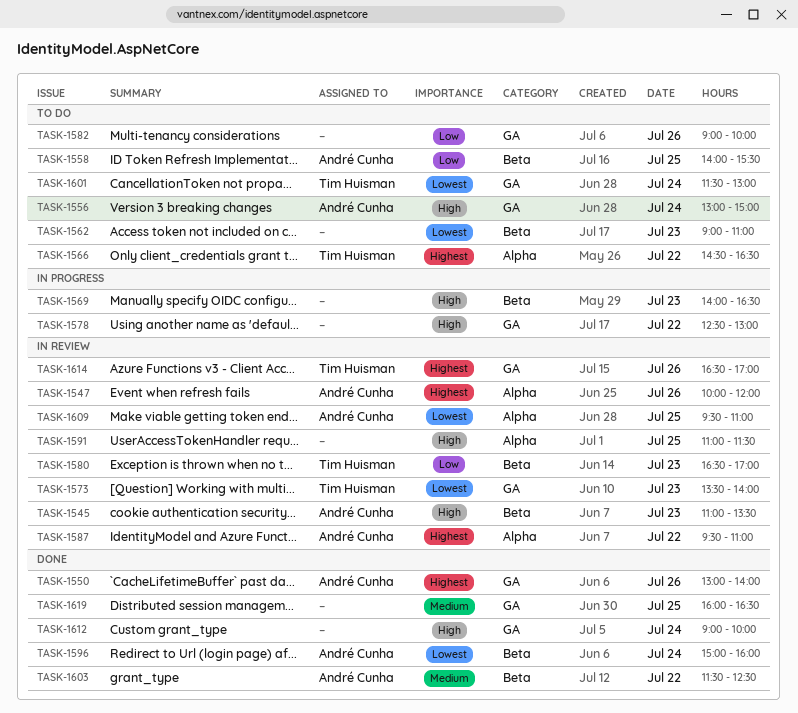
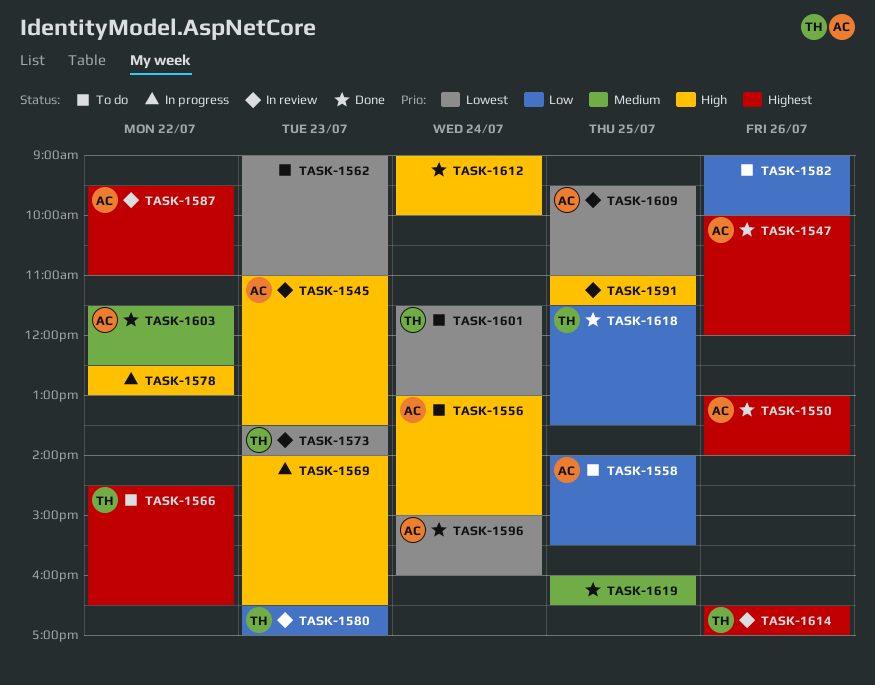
TASK-1547, status: In review -> Done
TASK-1618: none -> present

